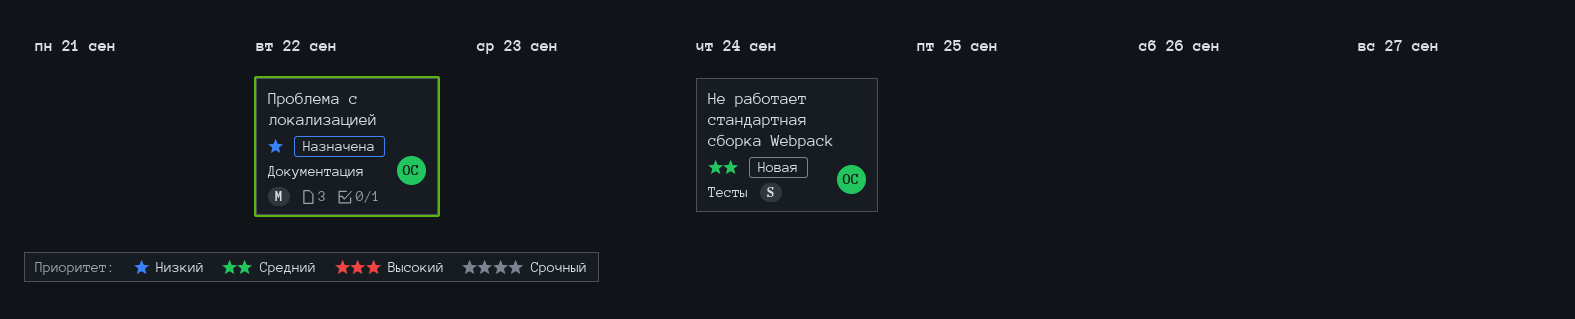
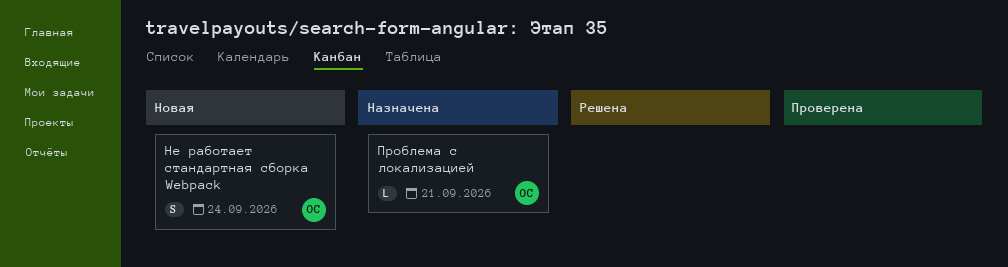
Проблема с локализацией, estimate: M -> L
Проблема с локализацией, due: Sep 22 -> Sep 21

